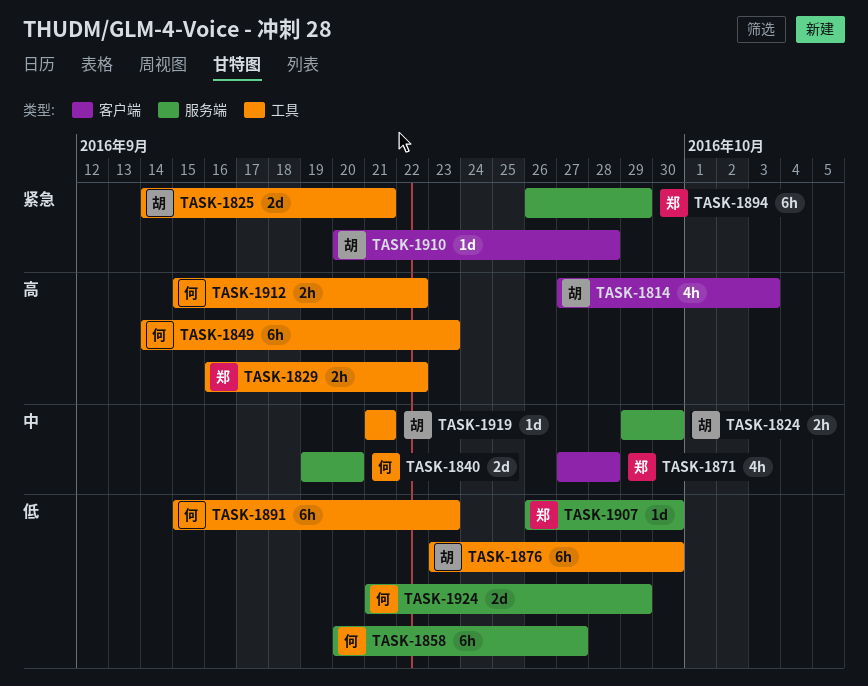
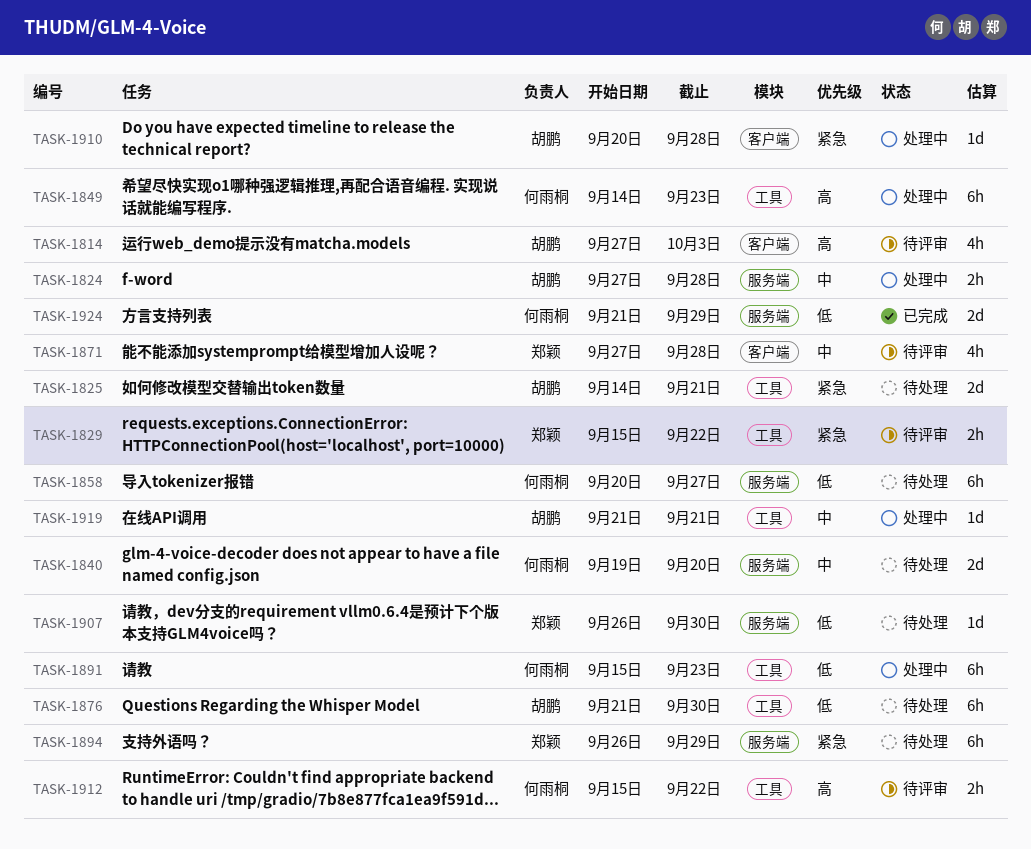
TASK-1824, start: Sep 29 -> Sep 27
TASK-1824, due: Sep 30 -> Sep 28
TASK-1829, priority: 高 -> 紧急
TASK-1829, start: Sep 16 -> Sep 15
TASK-1876, start: Sep 23 -> Sep 21

